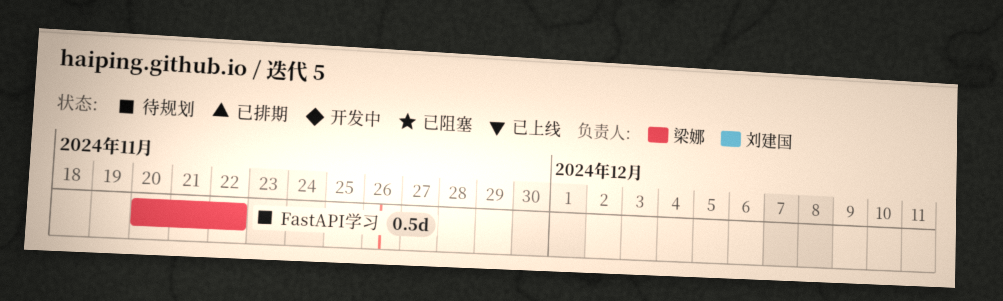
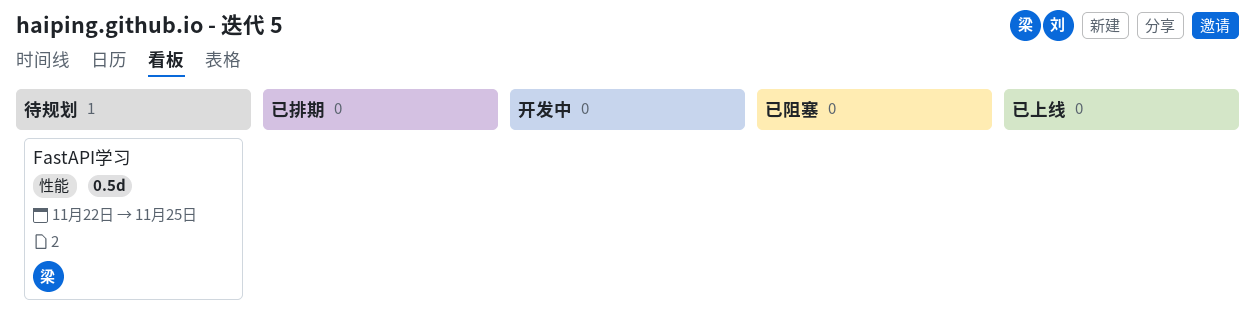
FastAPI学习, start: Nov 20 -> Nov 22
FastAPI学习, due: Nov 22 -> Nov 25

